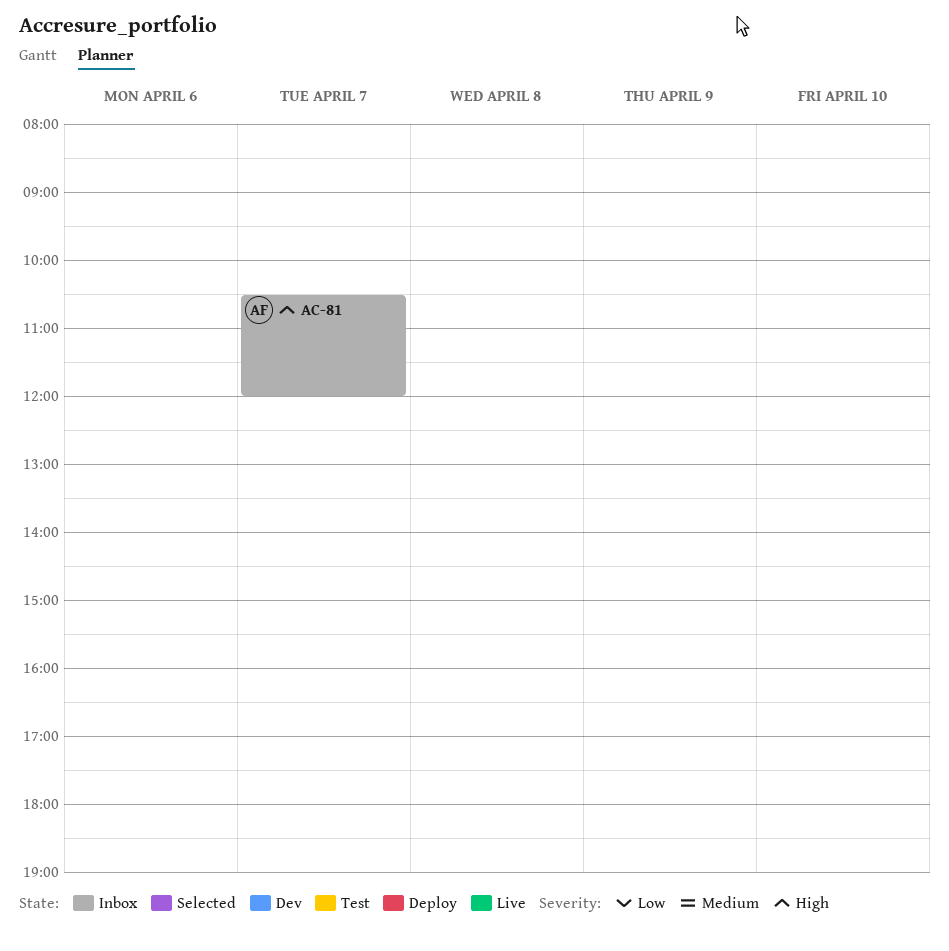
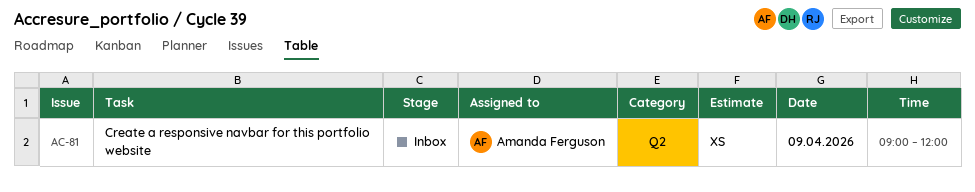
AC-81, day: Apr 7 -> Apr 9
AC-81, begins: 10:30 -> 09:00

